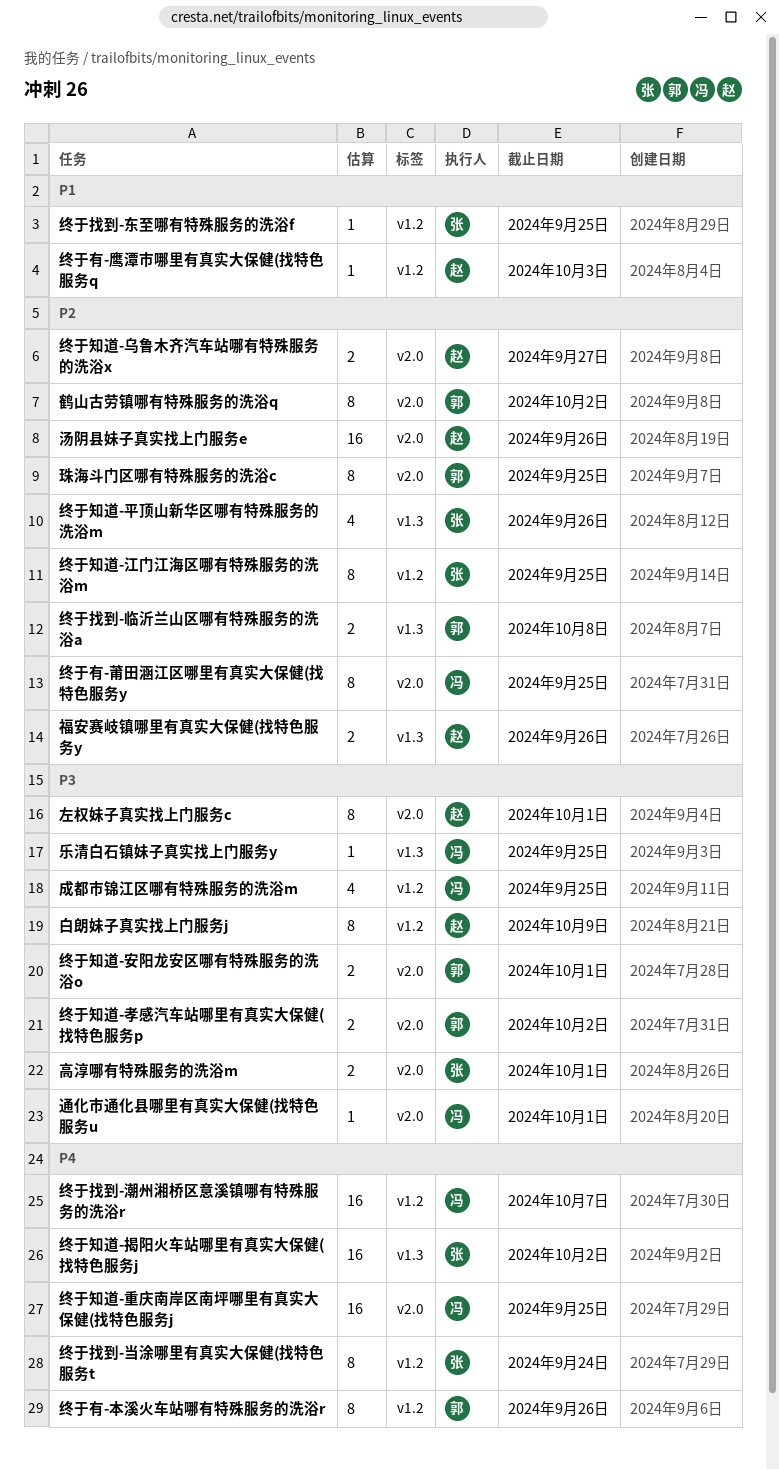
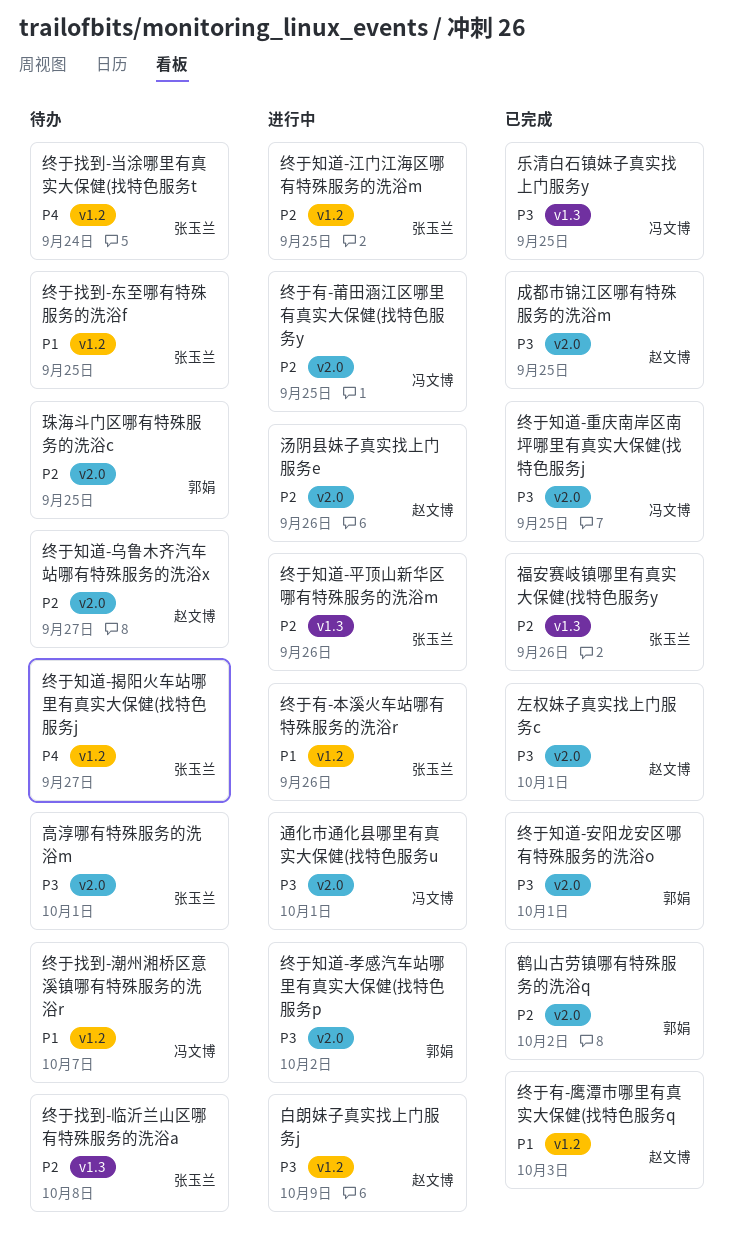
成都市锦江区哪有特殊服务的洗浴m, owner: 冯文博 -> 赵文博
成都市锦江区哪有特殊服务的洗浴m, label: v1.2 -> v2.0
福安赛岐镇哪里有真实大保健(找特色服务y, owner: 赵文博 -> 张玉兰
终于找到-临沂兰山区哪有特殊服务的洗浴a, owner: 郭娟 -> 张玉兰
终于找到-潮州湘桥区意溪镇哪有特殊服务的洗浴r, priority: P4 -> P1
终于有-本溪火车站哪有特殊服务的洗浴r, owner: 郭娟 -> 张玉兰
终于有-本溪火车站哪有特殊服务的洗浴r, priority: P4 -> P1
终于知道-揭阳火车站哪里有真实大保健(找特色服务j, label: v1.3 -> v1.2
终于知道-揭阳火车站哪里有真实大保健(找特色服务j, due: Oct 2 -> Sep 27
终于知道-重庆南岸区南坪哪里有真实大保健(找特色服务j, priority: P4 -> P3

